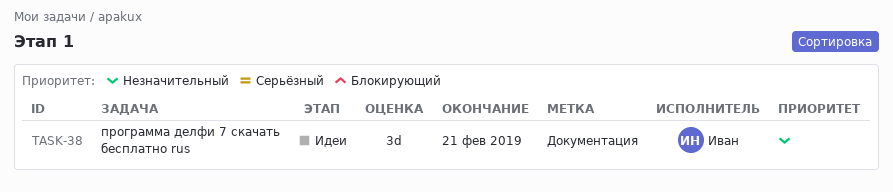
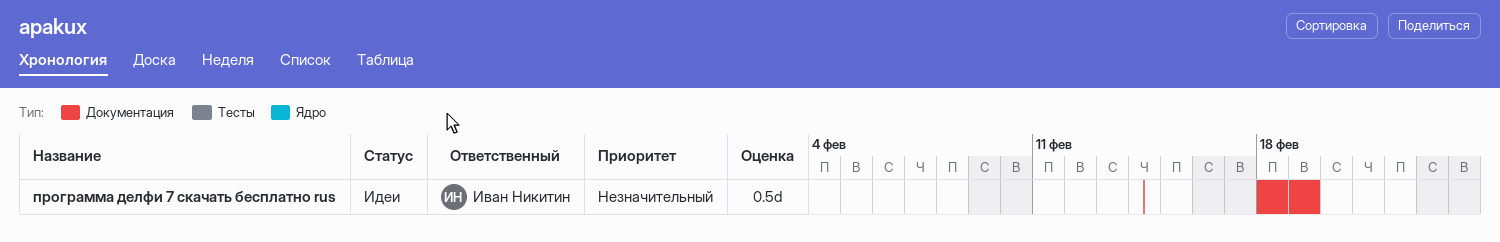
программа делфи 7 скачать бесплатно rus, estimate: 3d -> 0.5d
программа делфи 7 скачать бесплатно rus, due: Feb 21 -> Feb 19

